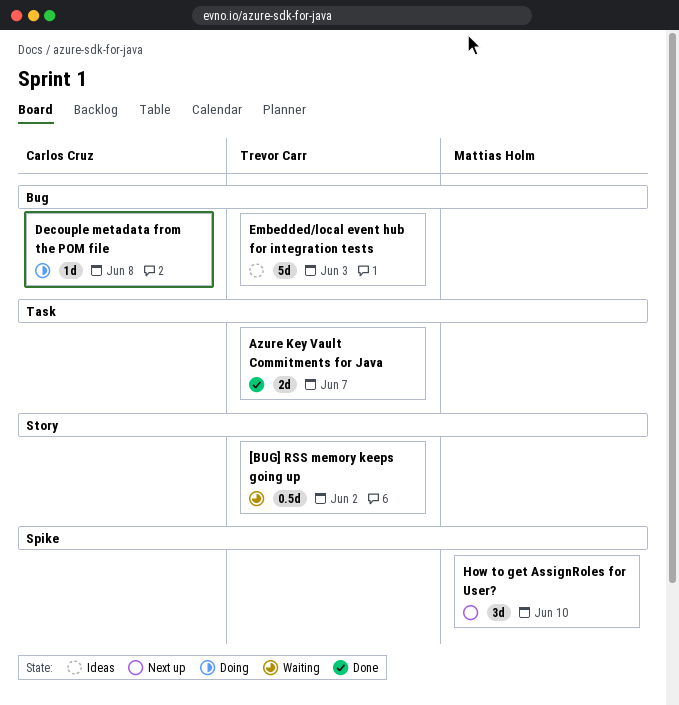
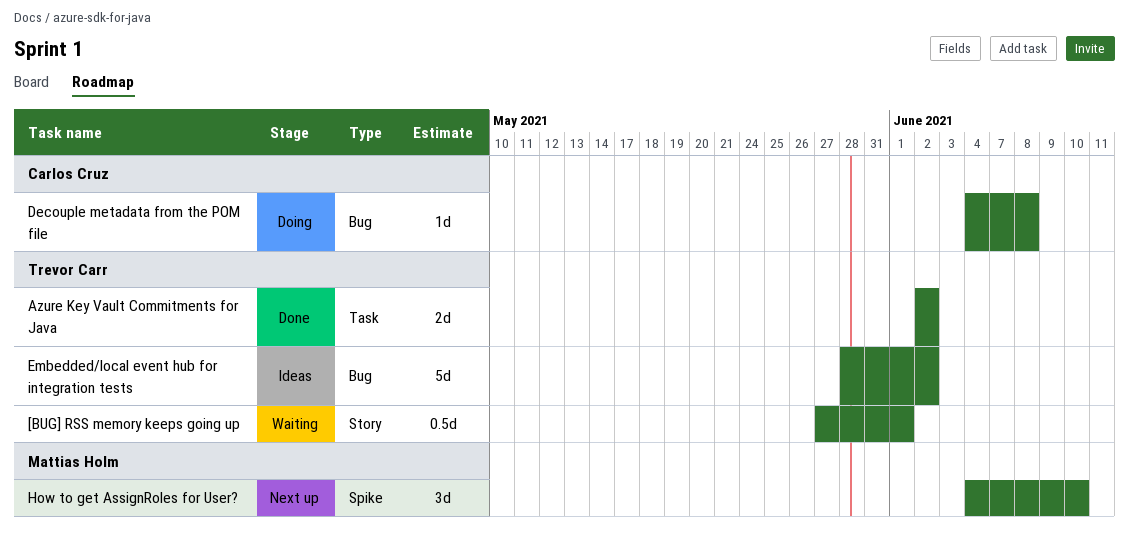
[BUG] RSS memory keeps going up, due: Jun 2 -> Jun 1
Azure Key Vault Commitments for Java, due: Jun 7 -> Jun 2
Embedded/local event hub for integration tests, due: Jun 3 -> Jun 2

